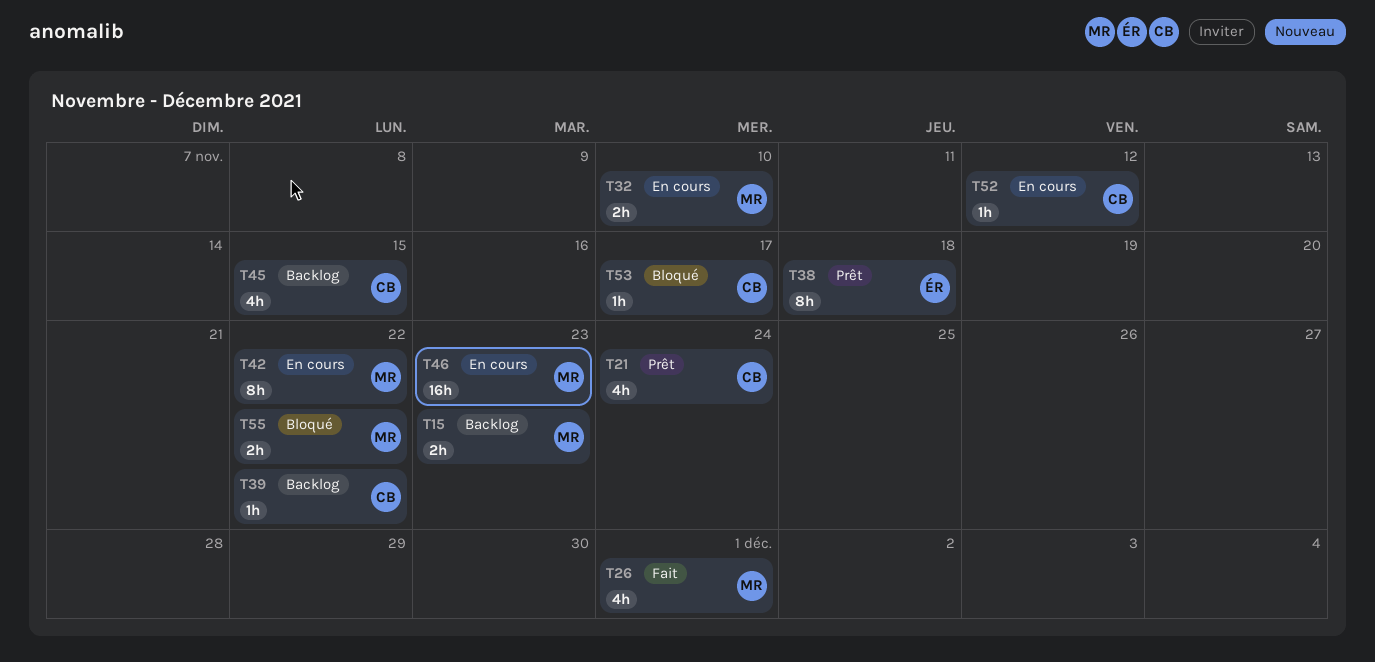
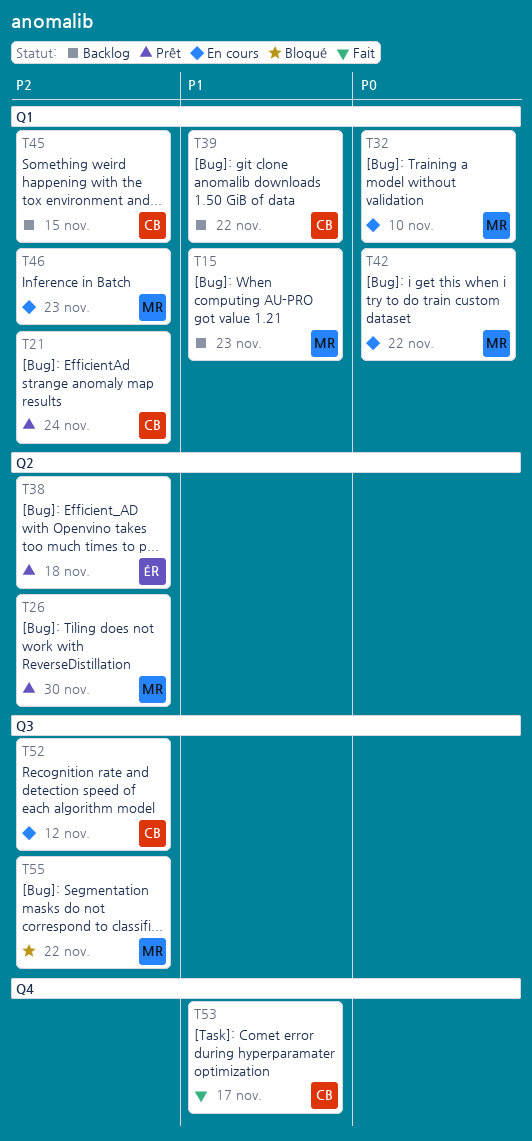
T26, status: Fait -> Prêt
T26, due: Dec 1 -> Nov 30
T53, status: Bloqué -> Fait

